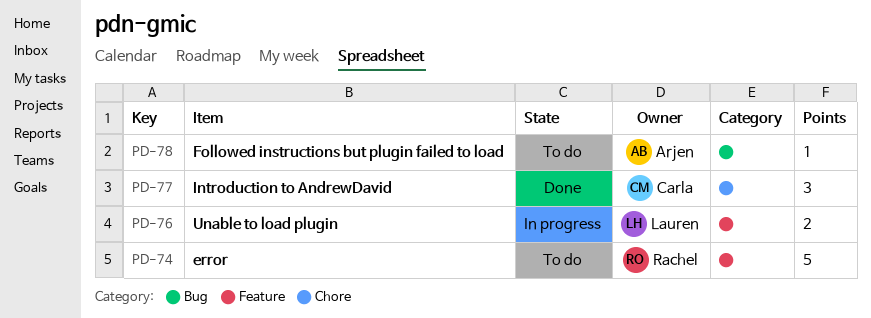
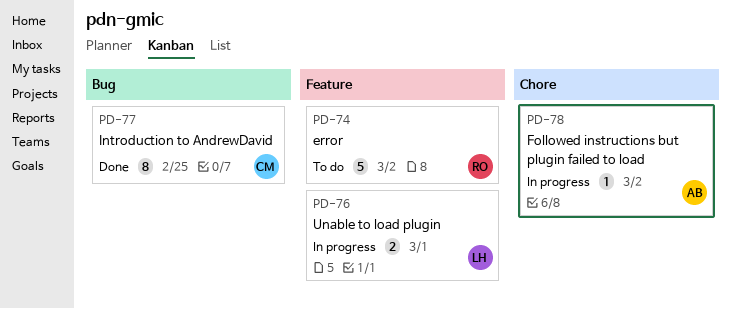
PD-77, label: Chore -> Bug
PD-77, estimate: 3 -> 8
PD-78, status: To do -> In progress
PD-78, label: Bug -> Chore

